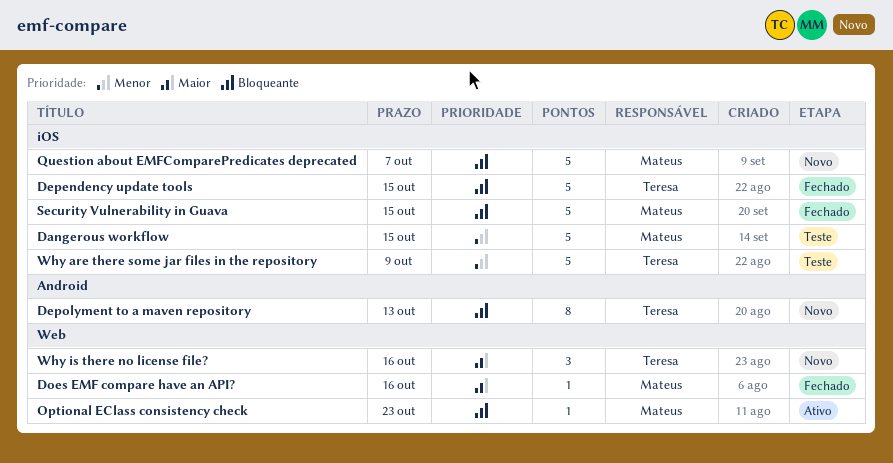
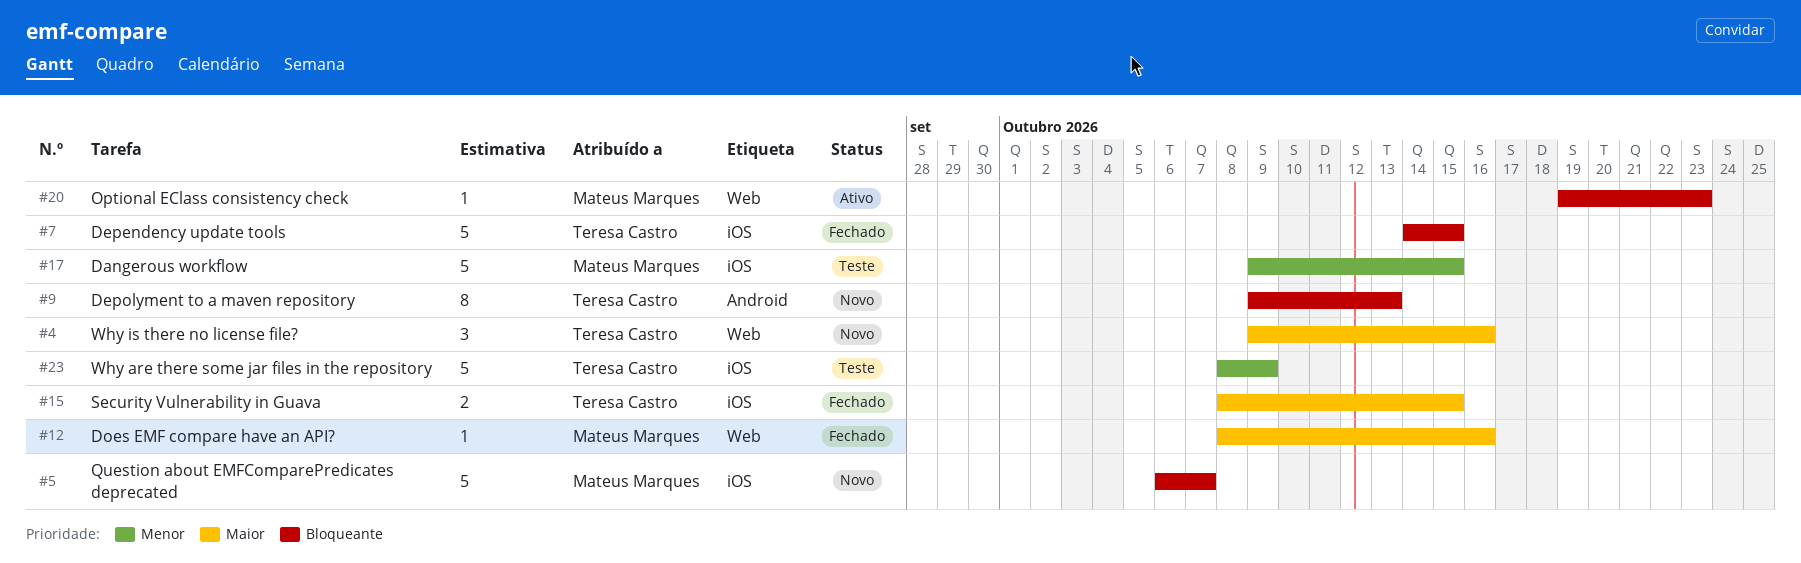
Security Vulnerability in Guava, owner: Mateus Marques -> Teresa Castro
Security Vulnerability in Guava, priority: Bloqueante -> Maior
Security Vulnerability in Guava, estimate: 5 -> 2

